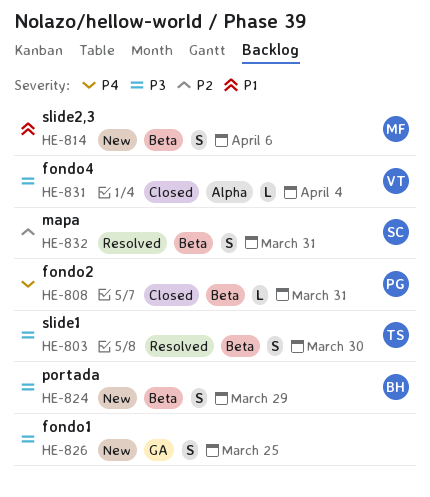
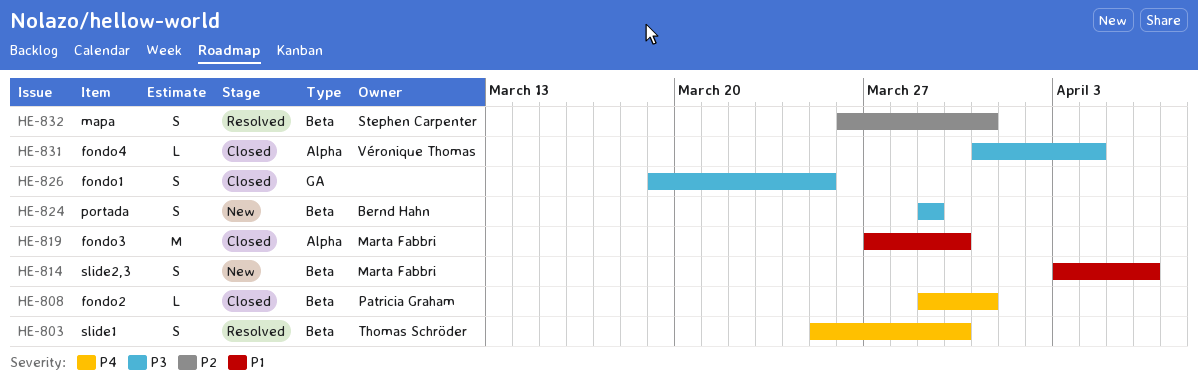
HE-803, priority: P3 -> P4
HE-819: none -> present
HE-826, status: New -> Closed

